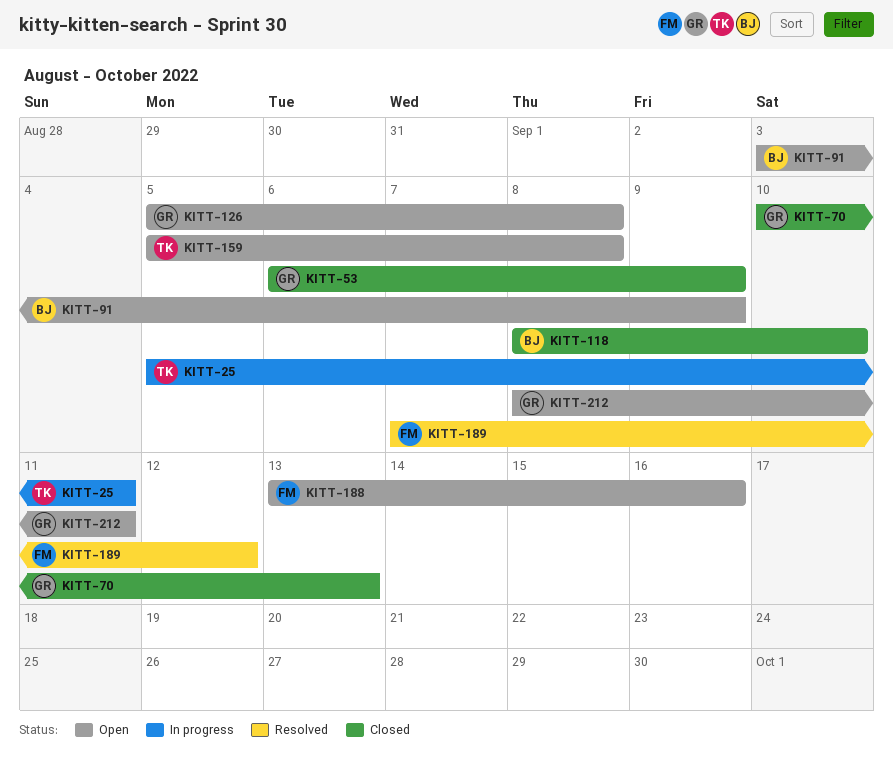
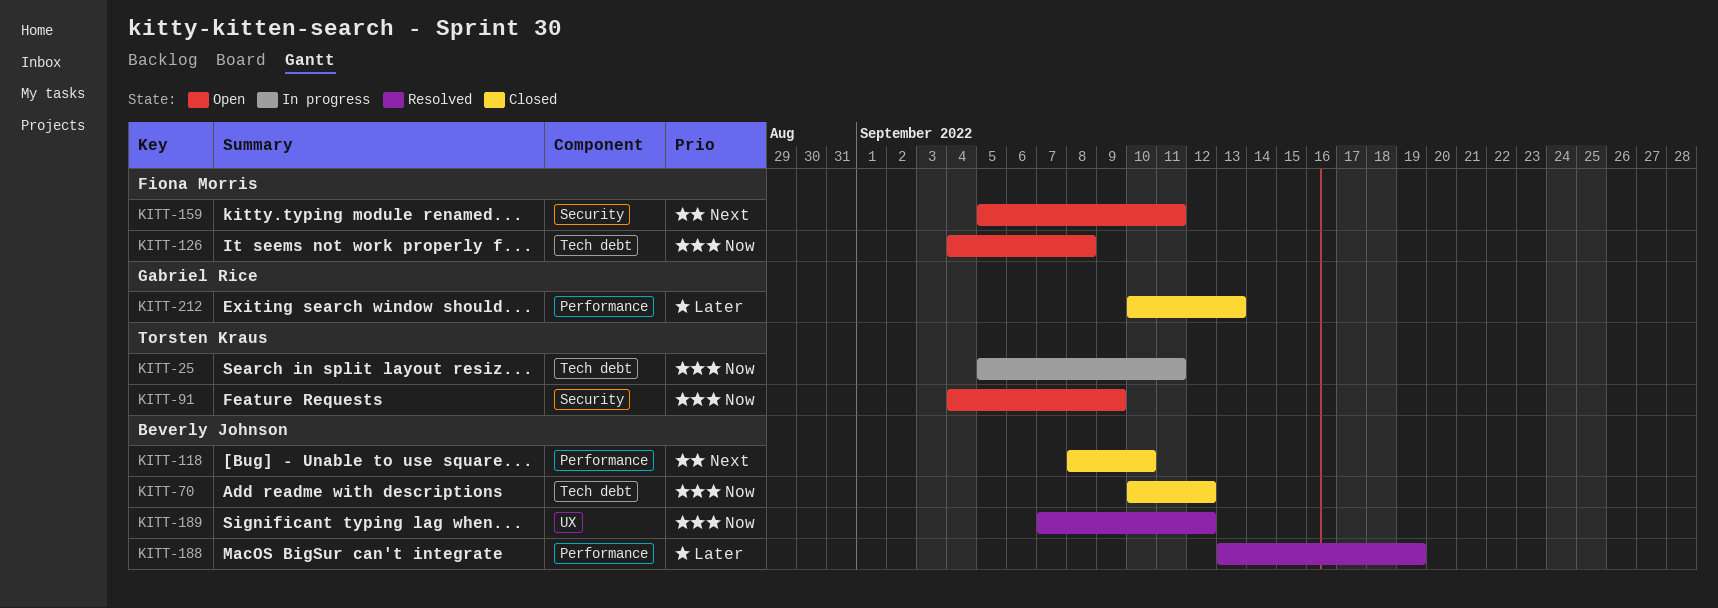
KITT-53: present -> none
KITT-70, owner: Gabriel Rice -> Beverly Johnson
KITT-70, due: Sep 13 -> Sep 12
KITT-91, owner: Beverly Johnson -> Torsten Kraus
KITT-91, start: Sep 3 -> Sep 4
KITT-126, owner: Gabriel Rice -> Fiona Morris
KITT-126, start: Sep 5 -> Sep 4
KITT-159, owner: Torsten Kraus -> Fiona Morris
KITT-159, due: Sep 8 -> Sep 11
KITT-188, status: Open -> Resolved
KITT-188, owner: Fiona Morris -> Beverly Johnson
KITT-188, due: Sep 16 -> Sep 19
KITT-189, owner: Fiona Morris -> Beverly Johnson
KITT-212, status: Open -> Closed
KITT-212, start: Sep 8 -> Sep 10
KITT-212, due: Sep 11 -> Sep 13

